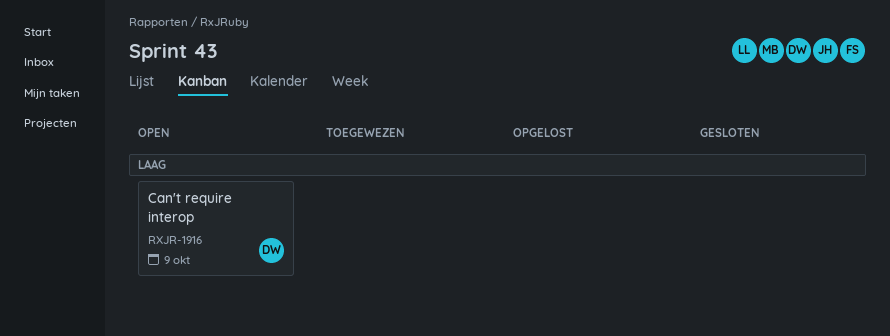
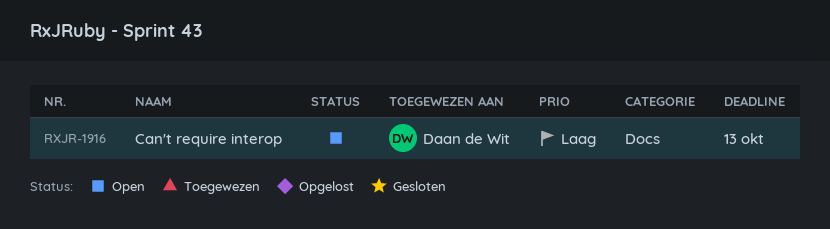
RXJR-1916, due: Oct 9 -> Oct 13

